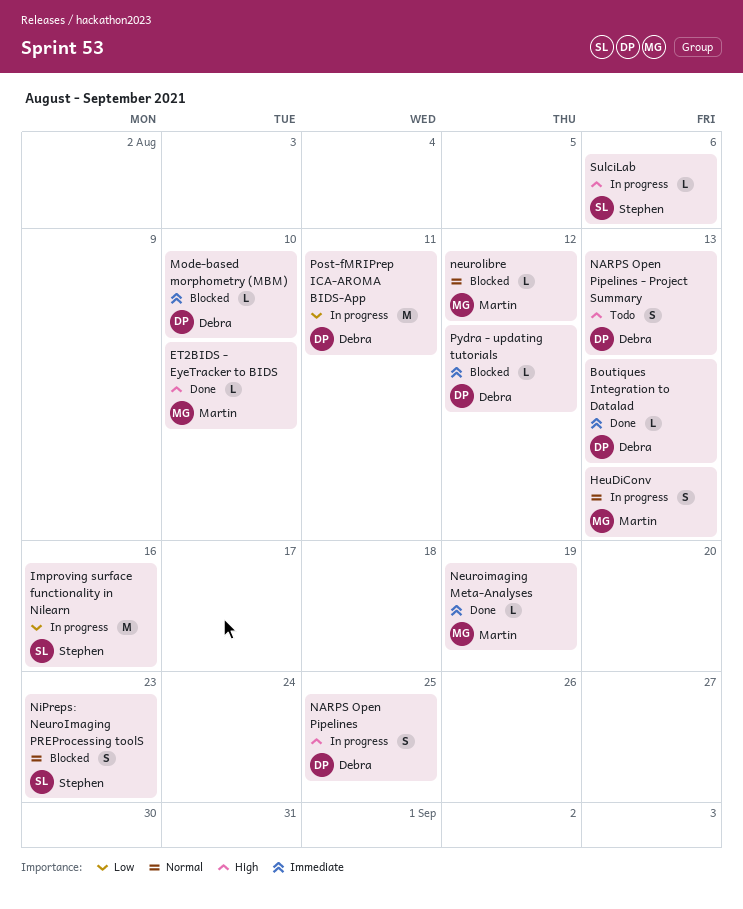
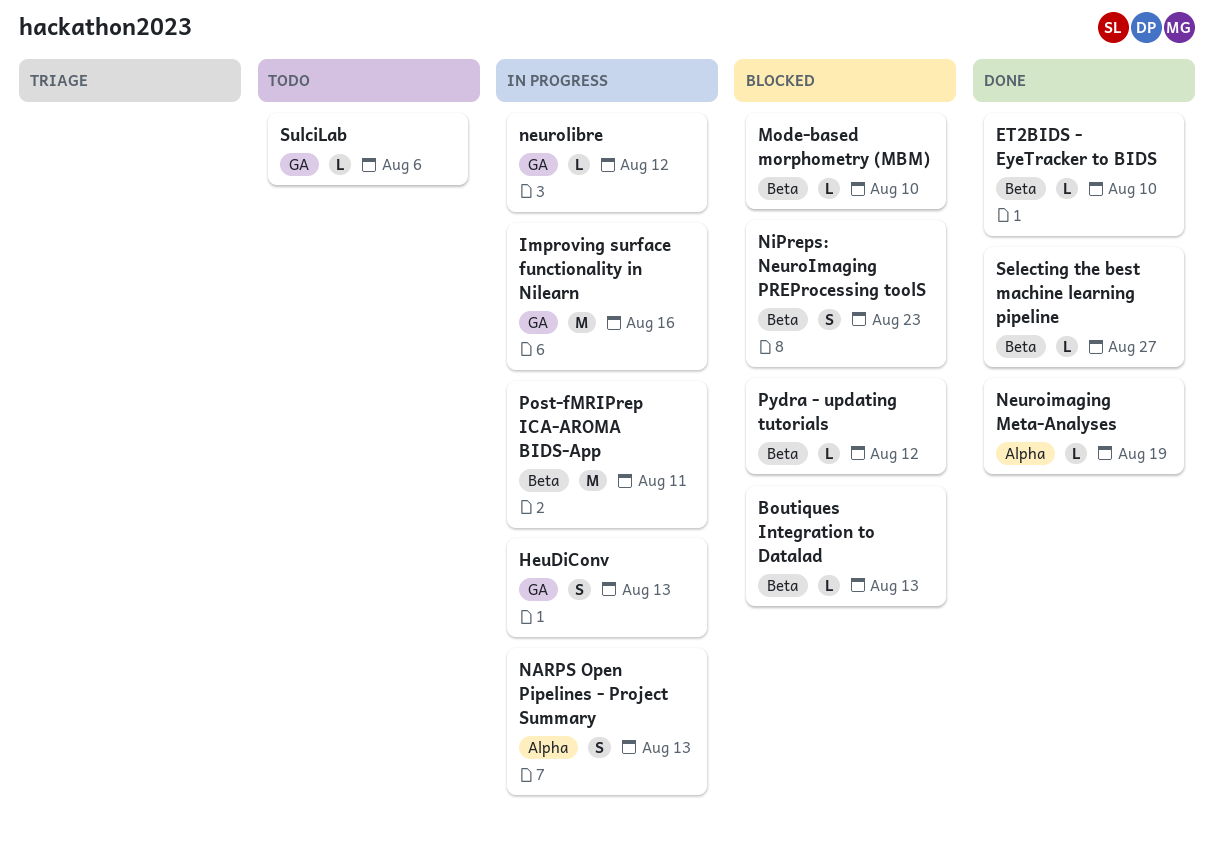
Boutiques Integration to Datalad, status: Done -> Blocked
NARPS Open Pipelines: present -> none
NARPS Open Pipelines - Project Summary, status: Todo -> In progress
neurolibre, status: Blocked -> In progress
Selecting the best machine learning pipeline: none -> present
SulciLab, status: In progress -> Todo

